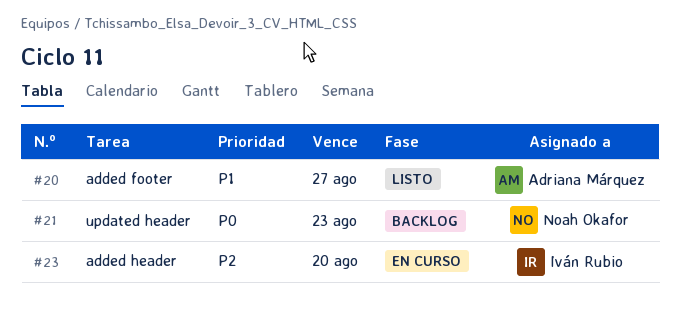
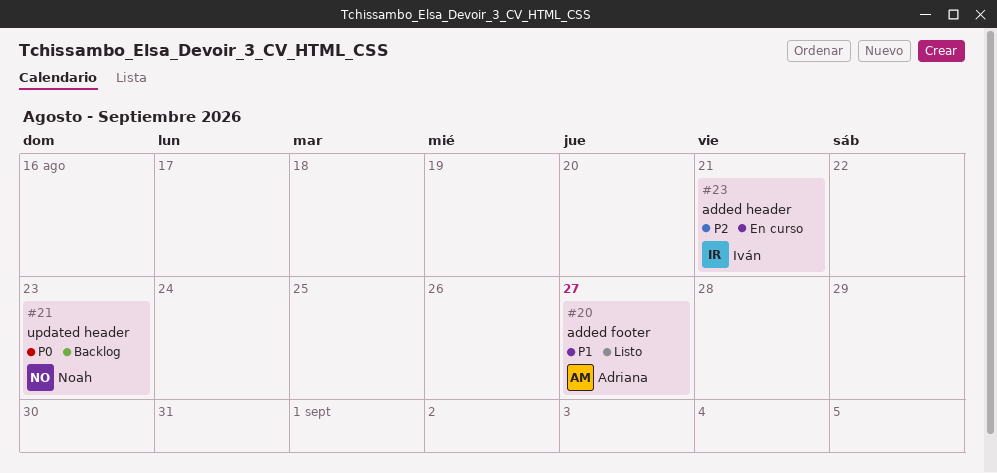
#23, due: Aug 20 -> Aug 21

